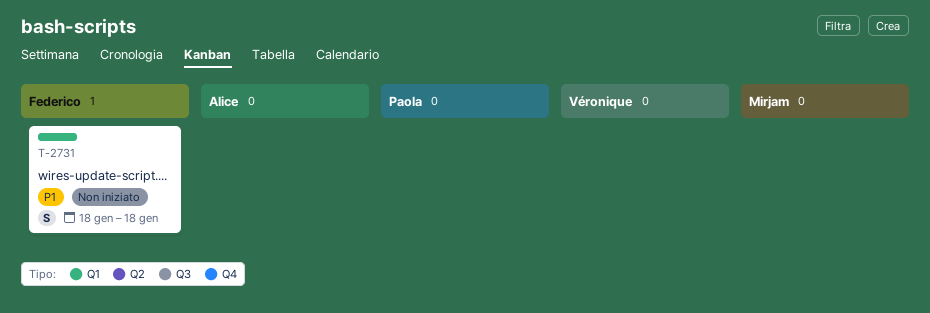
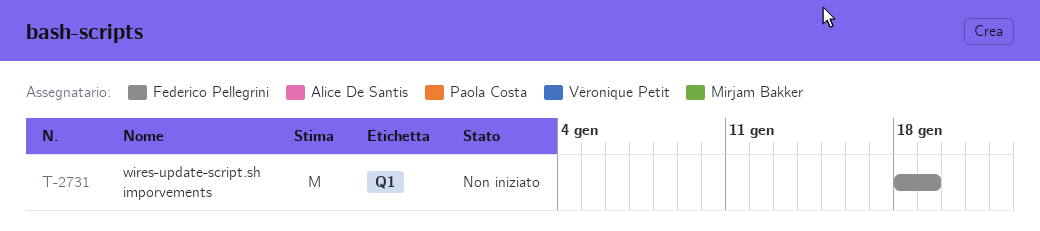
T-2731, estimate: S -> M
T-2731, due: Jan 18 -> Jan 19

